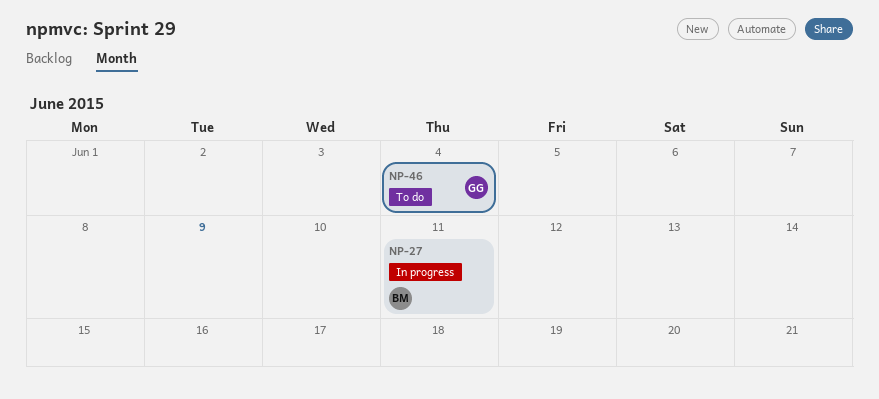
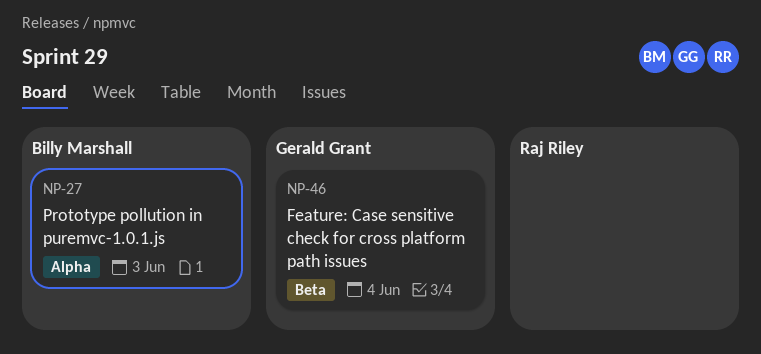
NP-27, due: Jun 11 -> Jun 3

